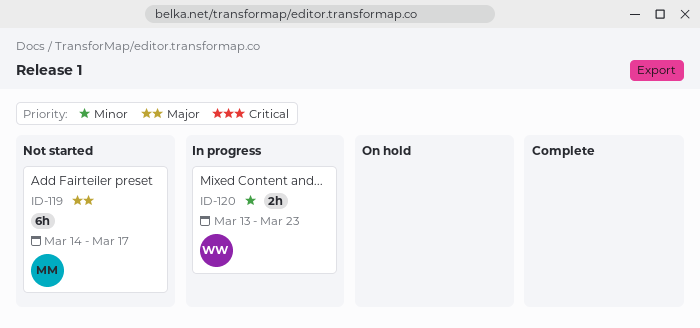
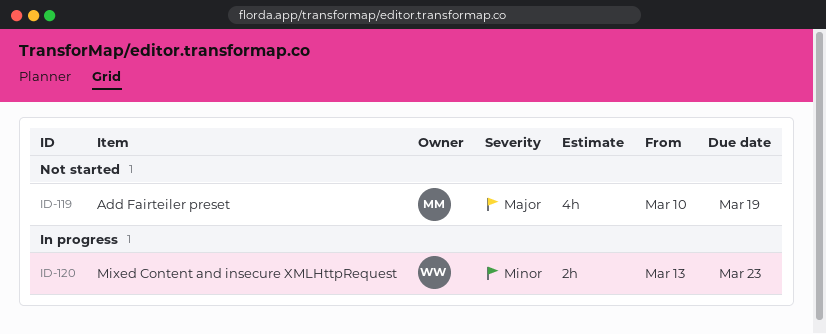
ID-119, estimate: 6h -> 4h
ID-119, start: Mar 14 -> Mar 10
ID-119, due: Mar 17 -> Mar 19

